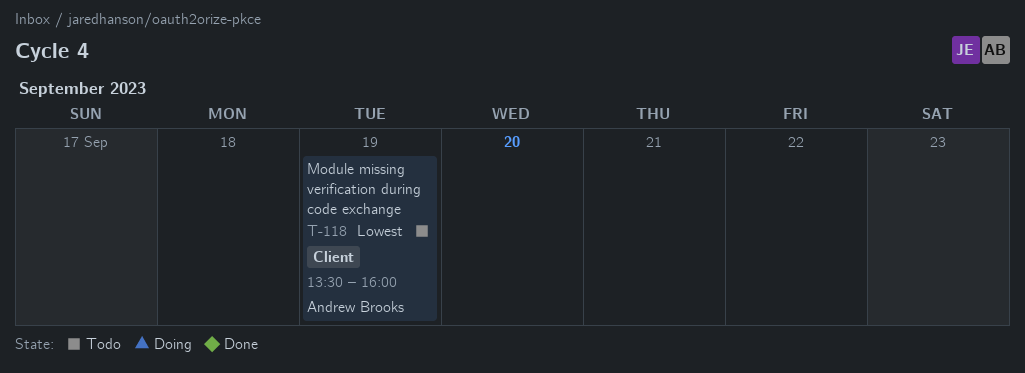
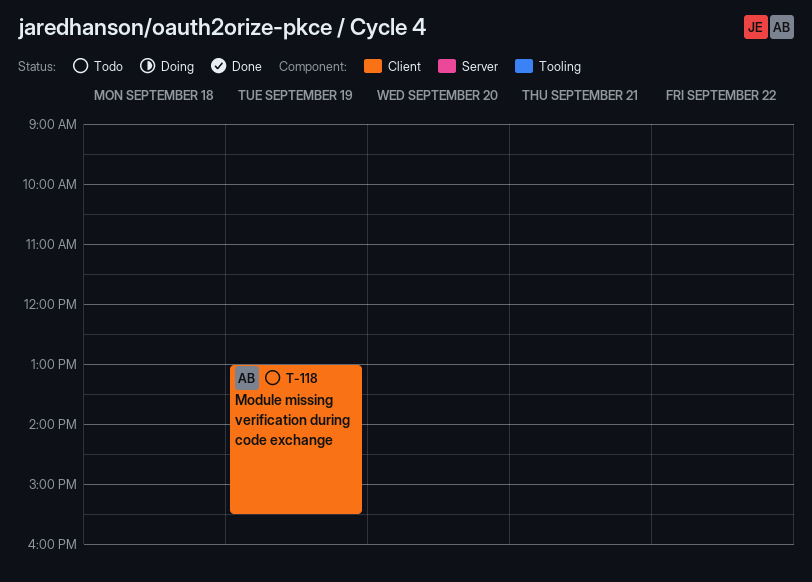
T-118, begins: 13:30 -> 13:00
T-118, ends: 16:00 -> 15:30

